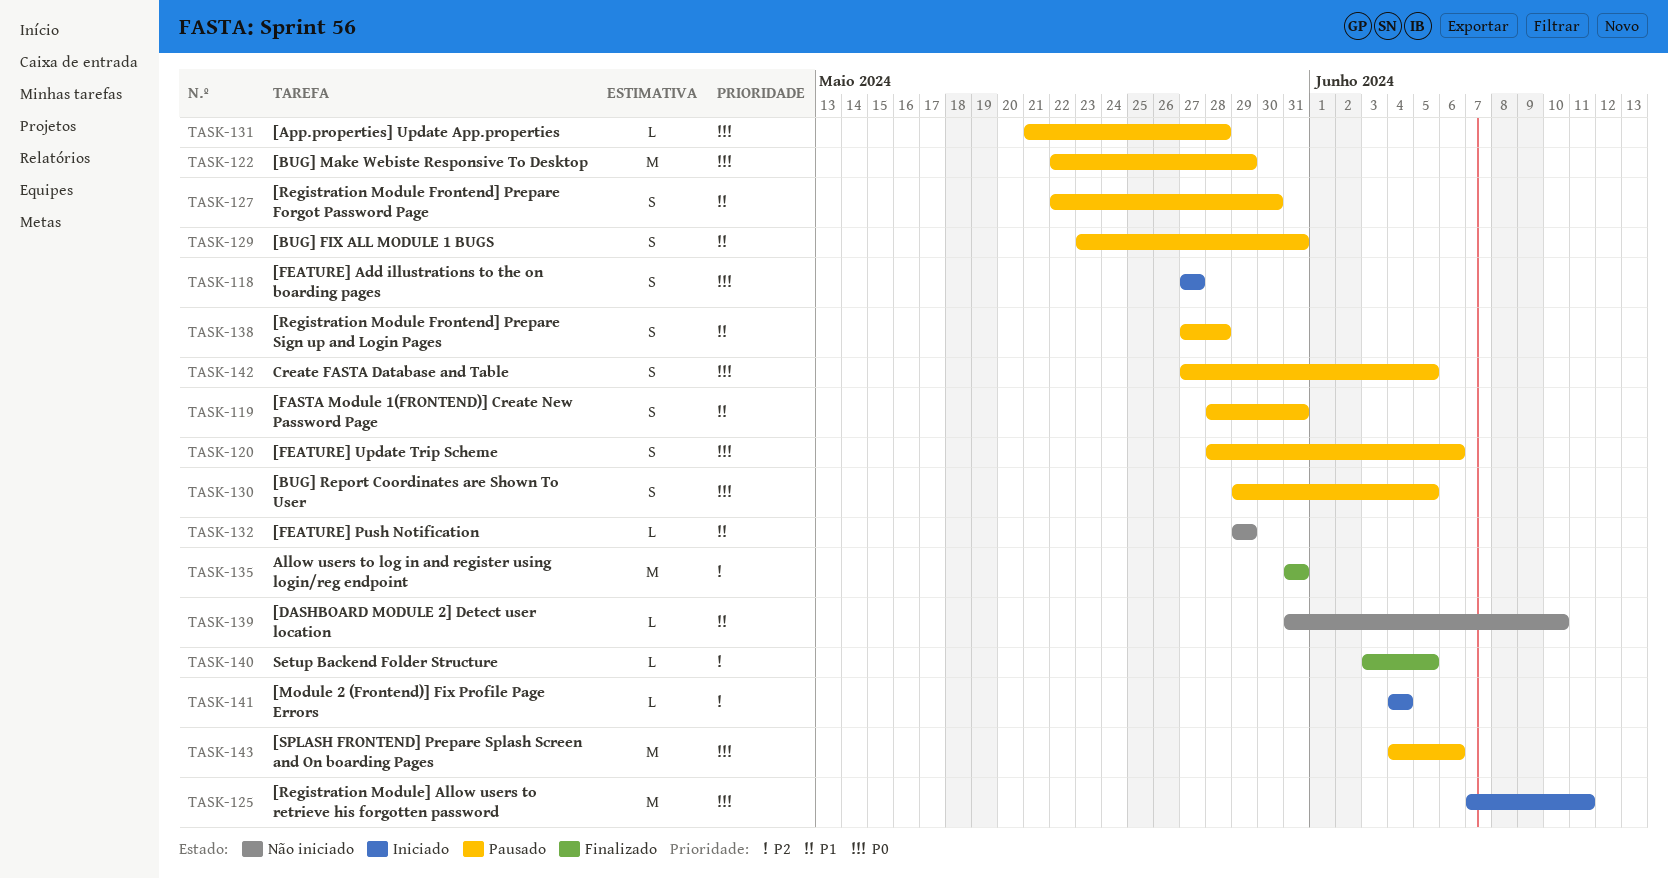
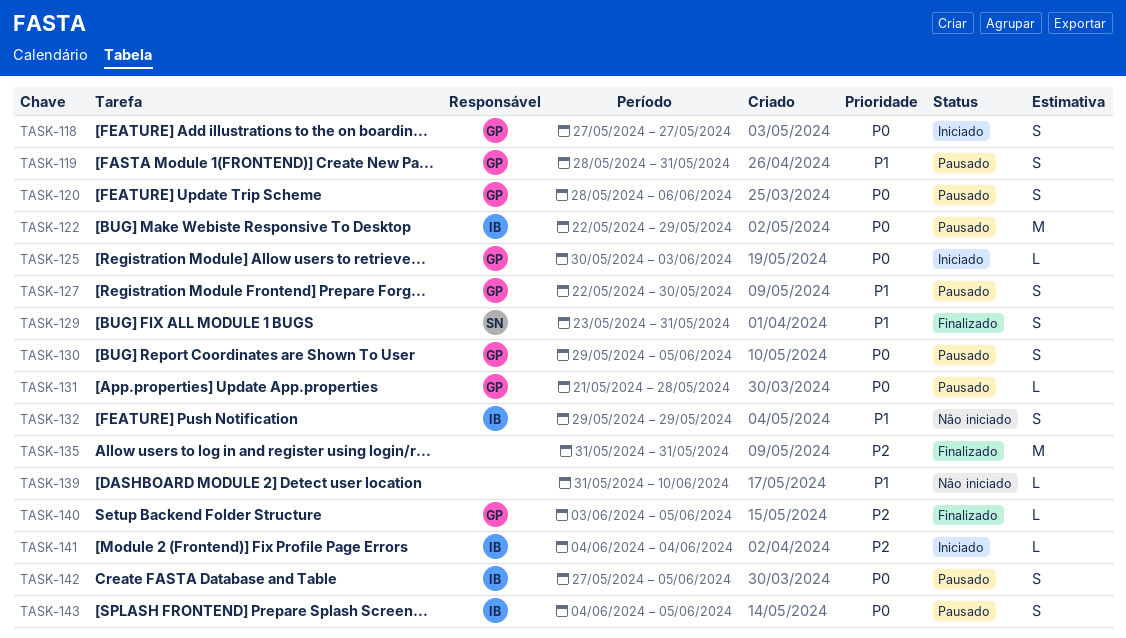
TASK-125, estimate: M -> L
TASK-125, start: Jun 7 -> May 30
TASK-125, due: Jun 11 -> Jun 3
TASK-129, status: Pausado -> Finalizado
TASK-132, estimate: L -> S
TASK-138: present -> none
TASK-143, estimate: M -> S
TASK-143, due: Jun 6 -> Jun 5

